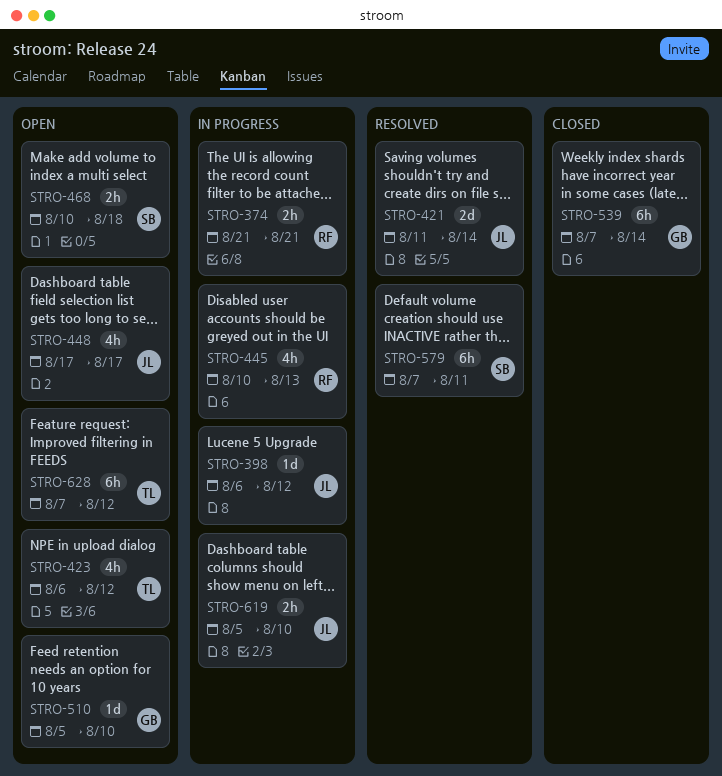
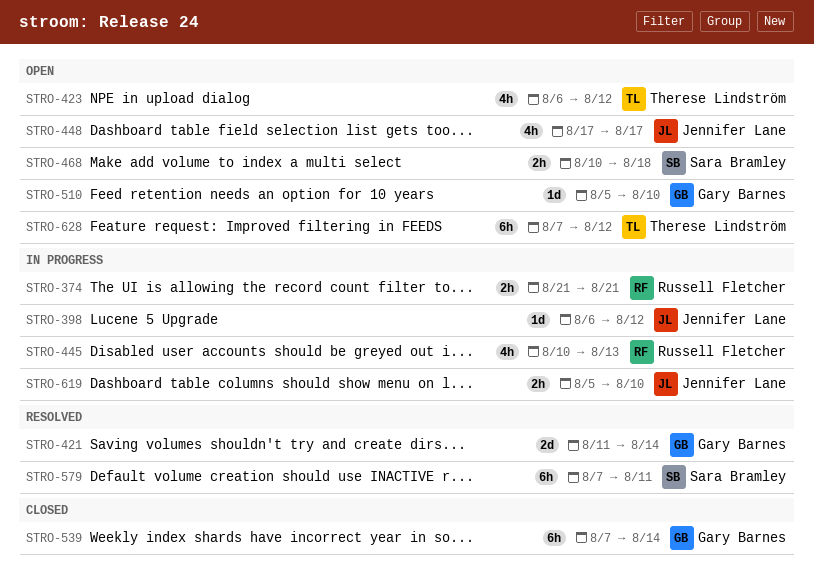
STRO-421, owner: Jennifer Lane -> Gary Barnes

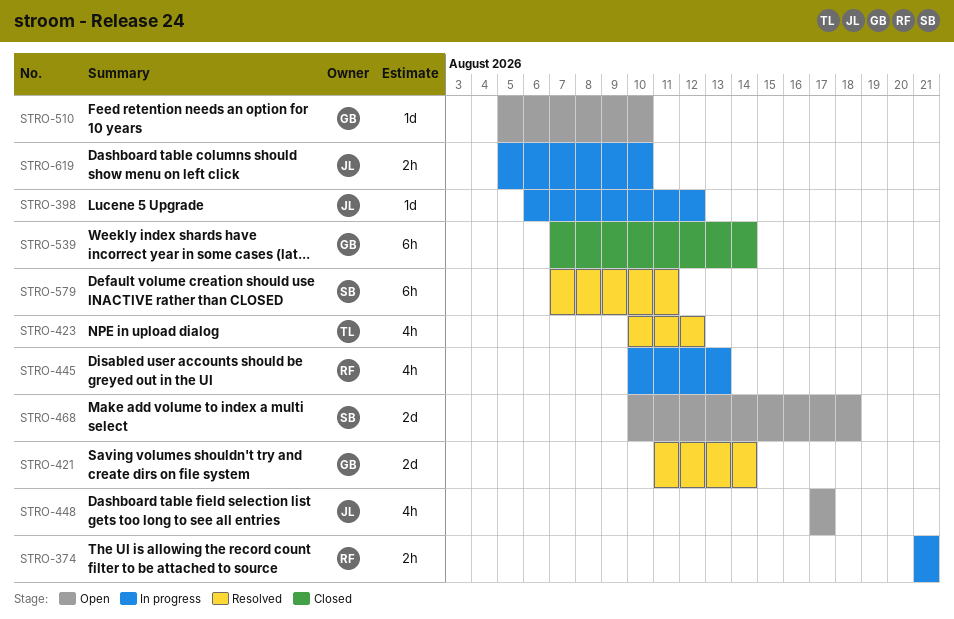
STRO-423, status: Open -> Resolved
STRO-423, start: Aug 6 -> Aug 10
STRO-468, estimate: 2h -> 2d
STRO-628: present -> none

